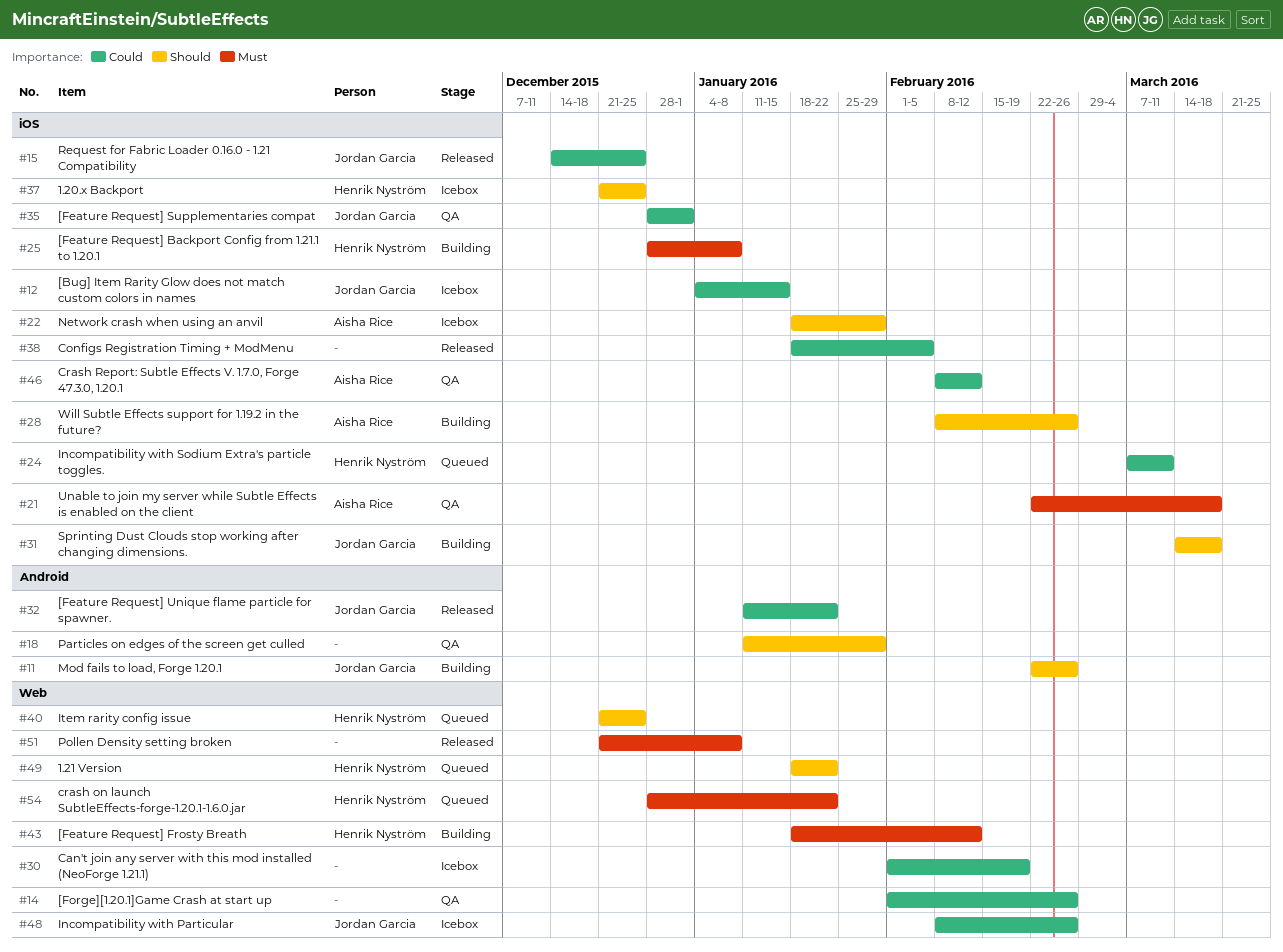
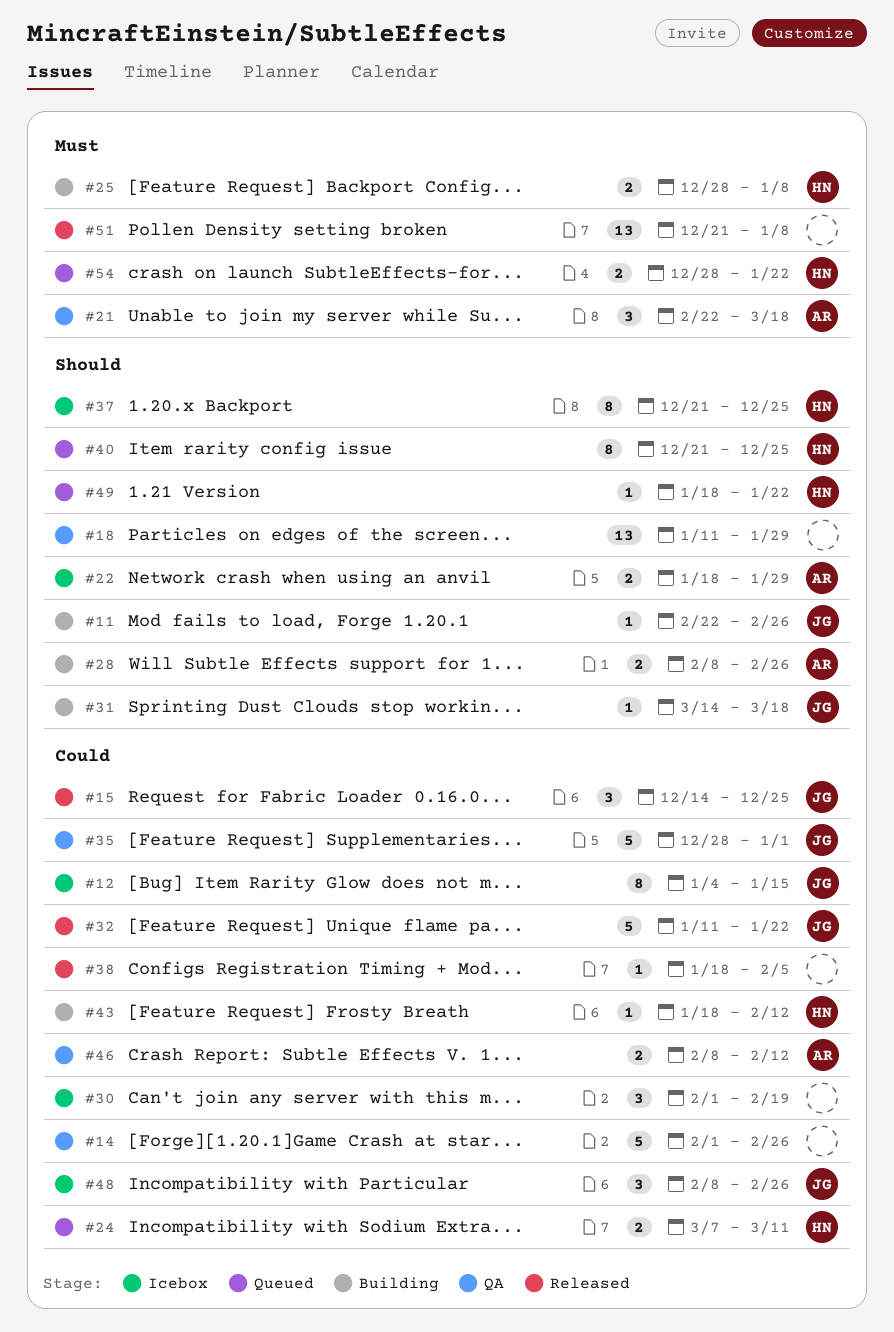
#43, priority: Must -> Could

